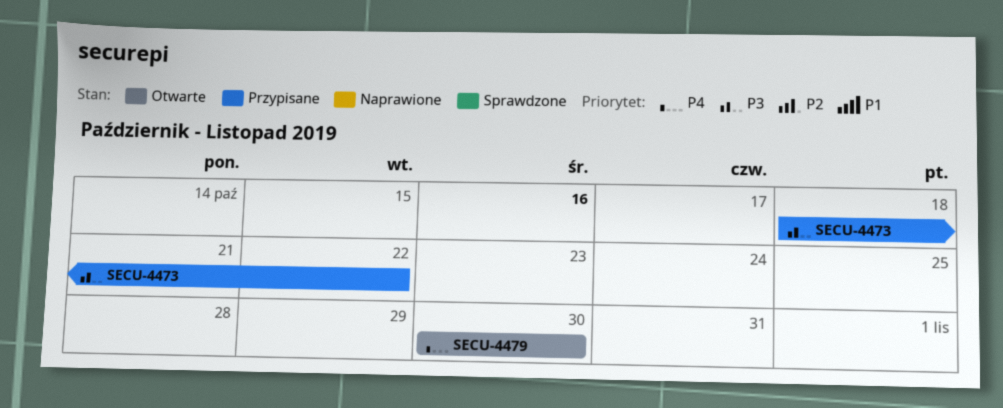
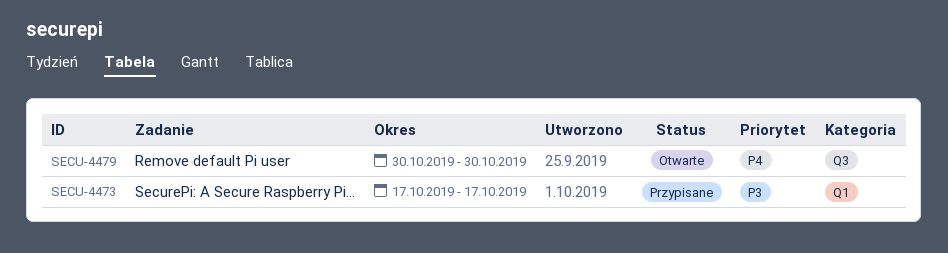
SECU-4473, start: Oct 18 -> Oct 17
SECU-4473, due: Oct 22 -> Oct 17

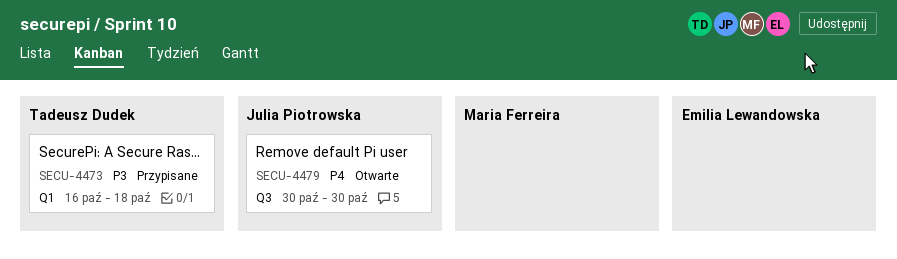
SECU-4473, start: Oct 17 -> Oct 16
SECU-4473, due: Oct 17 -> Oct 18

